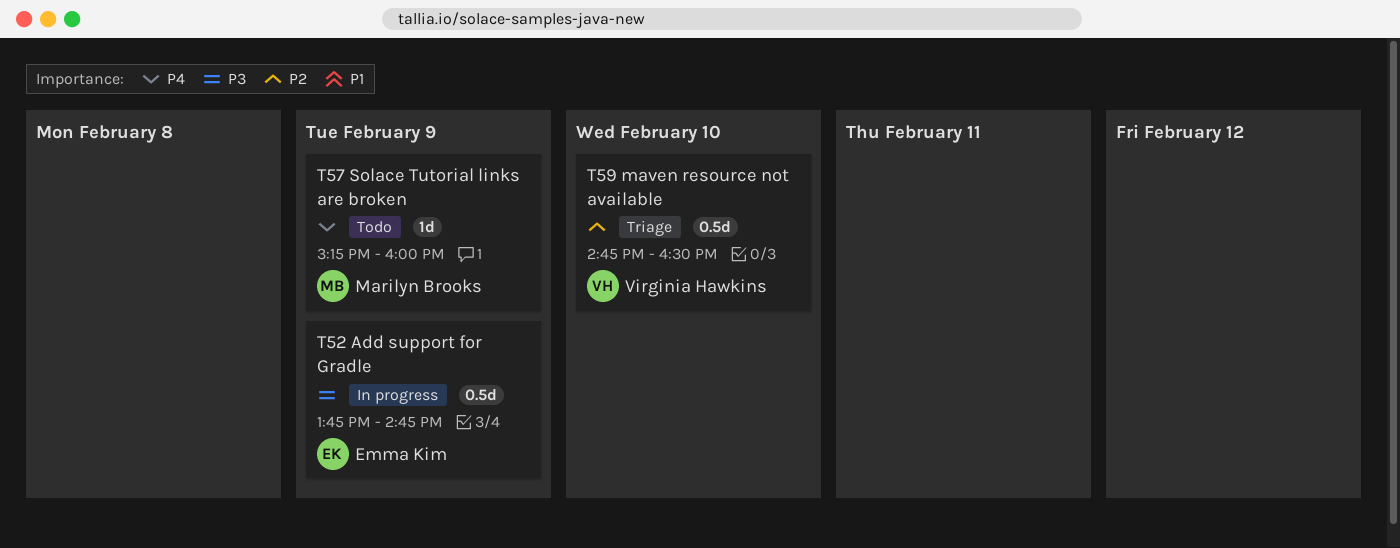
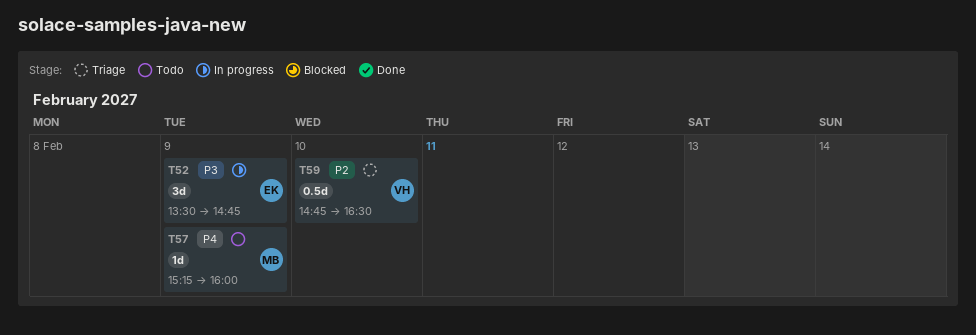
T52, estimate: 0.5d -> 3d
T52, begins: 13:45 -> 13:30

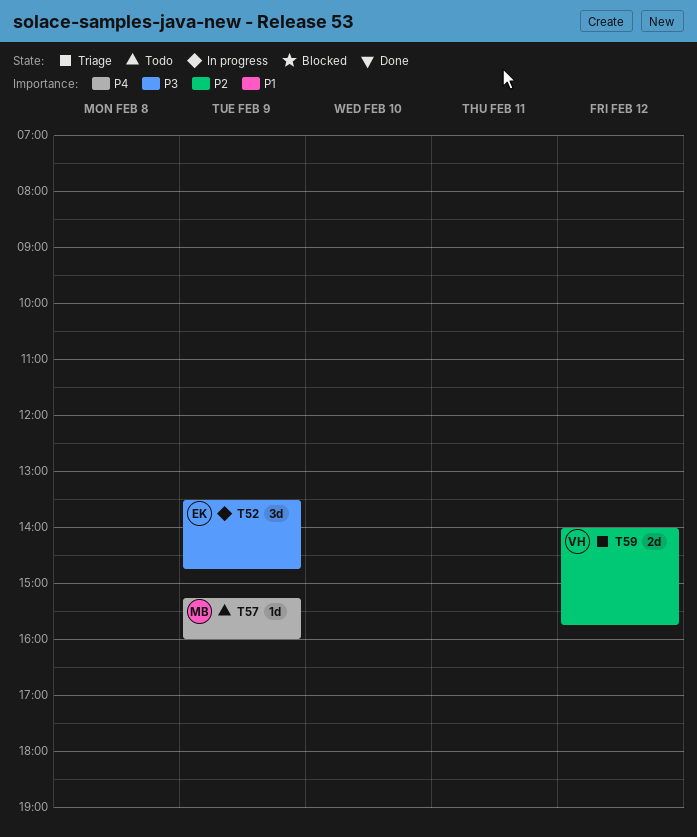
T59, estimate: 0.5d -> 2d
T59, day: Feb 10 -> Feb 12
T59, begins: 14:45 -> 14:00
T59, ends: 16:30 -> 15:45

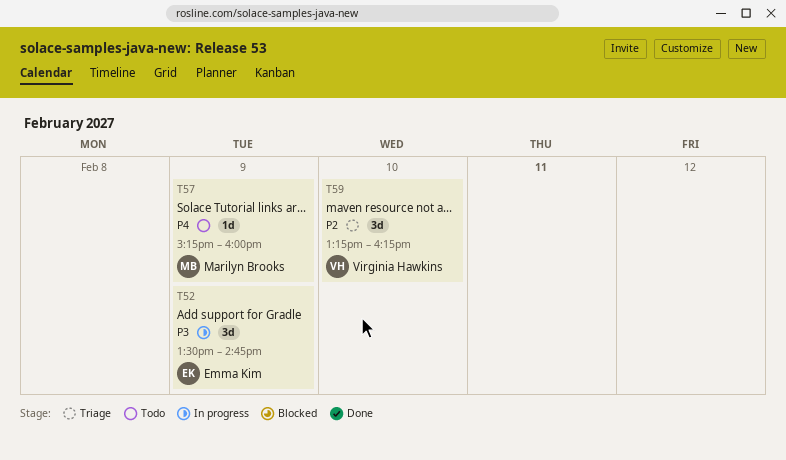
T59, estimate: 2d -> 3d
T59, day: Feb 12 -> Feb 10
T59, begins: 14:00 -> 13:15
T59, ends: 15:45 -> 16:15

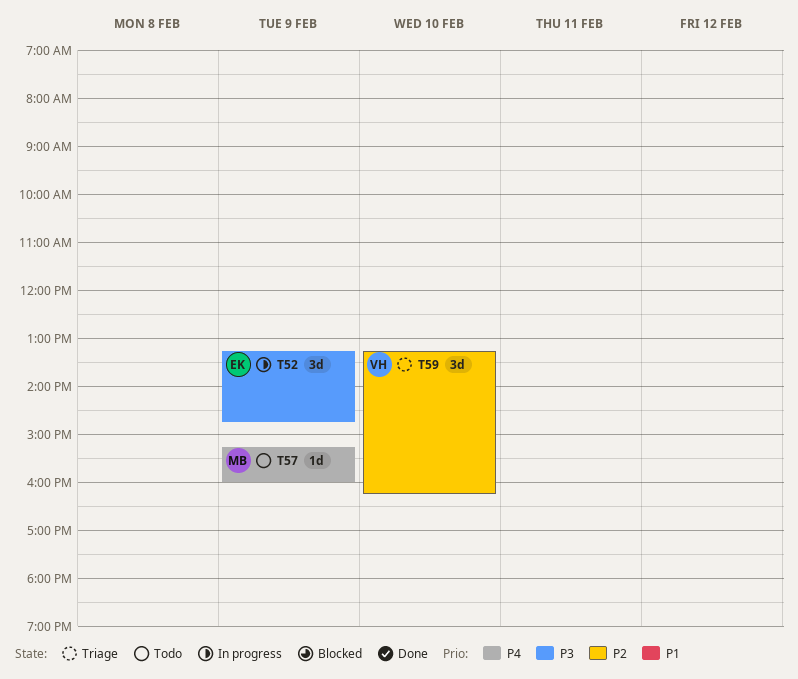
T52, begins: 13:30 -> 13:15

